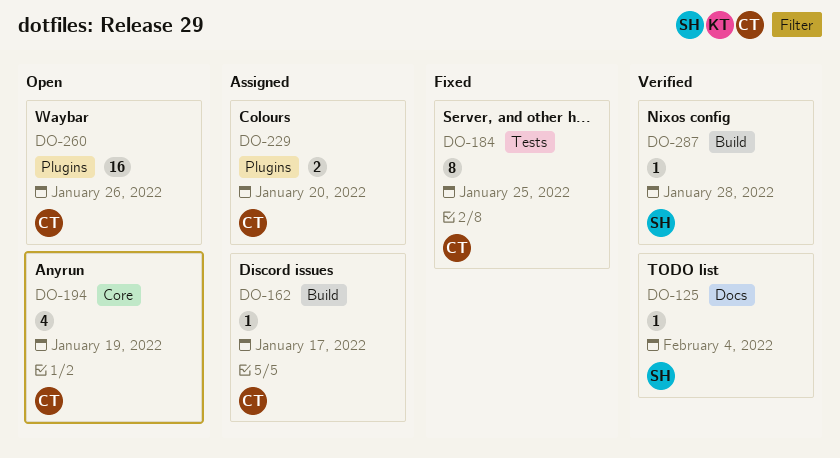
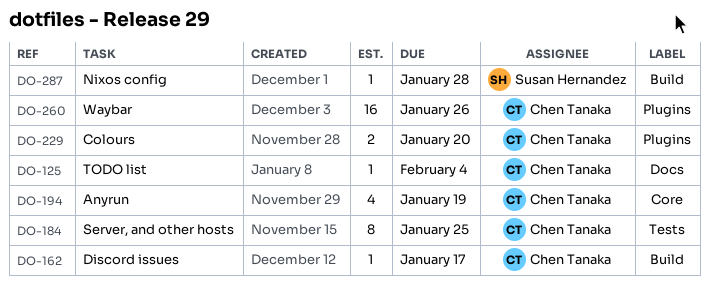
DO-125, owner: Susan Hernandez -> Chen Tanaka

